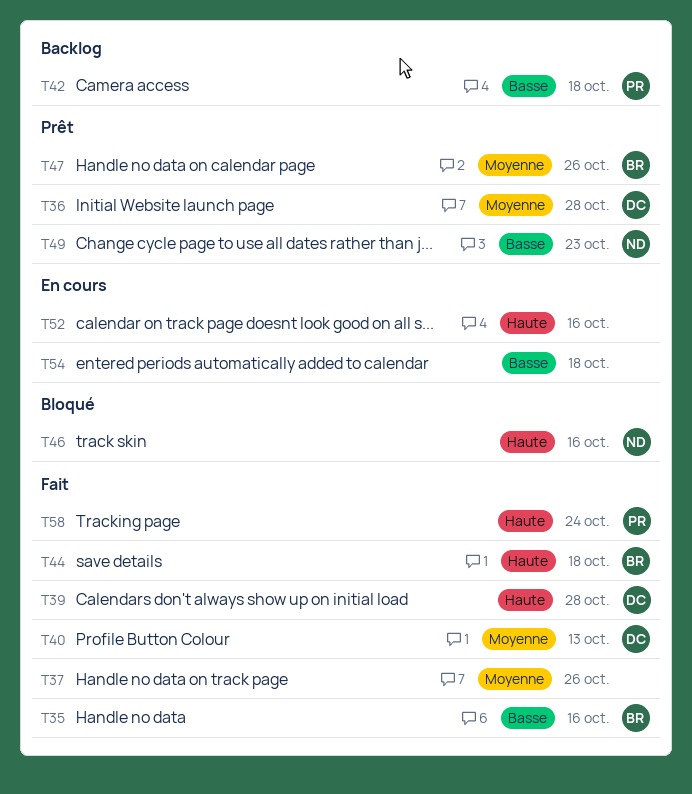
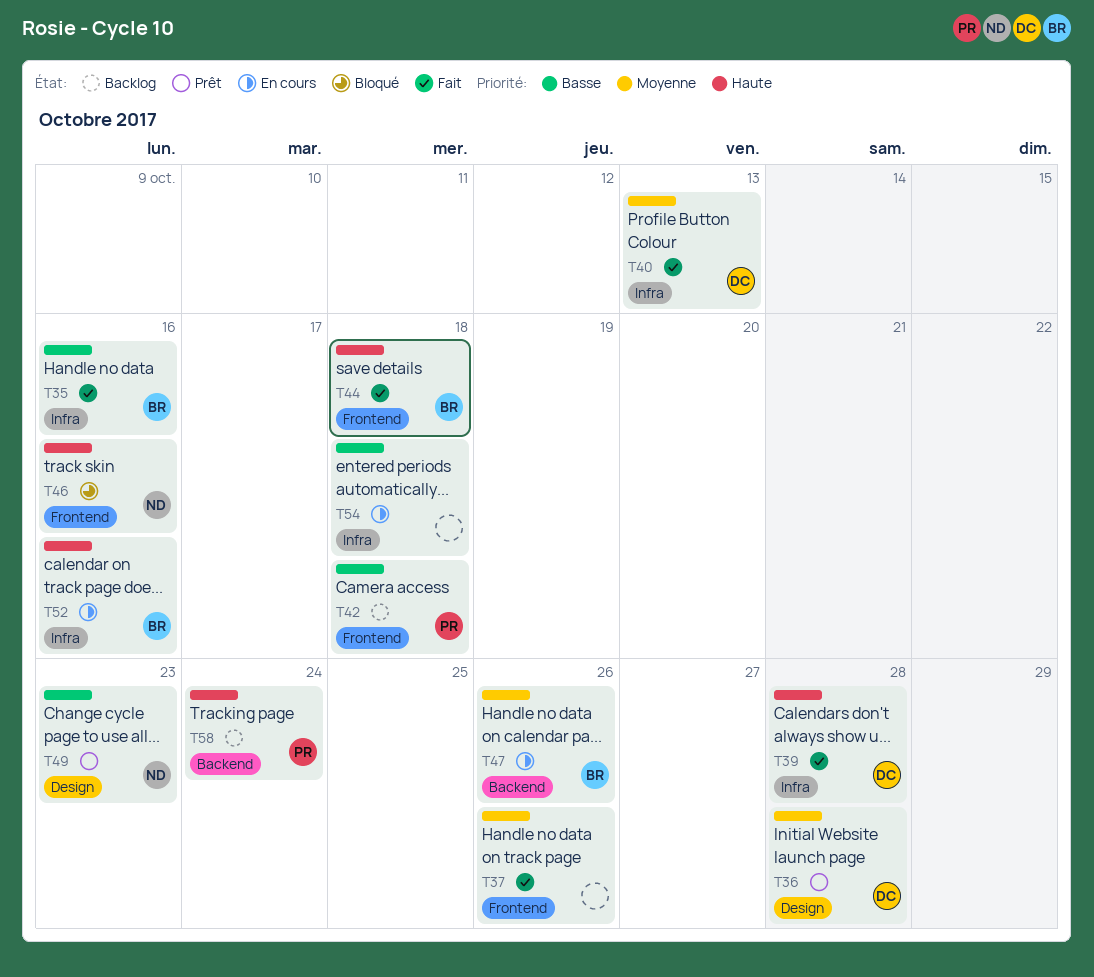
T47, status: Prêt -> En cours
T52, owner: none -> BR
T58, status: Fait -> Backlog

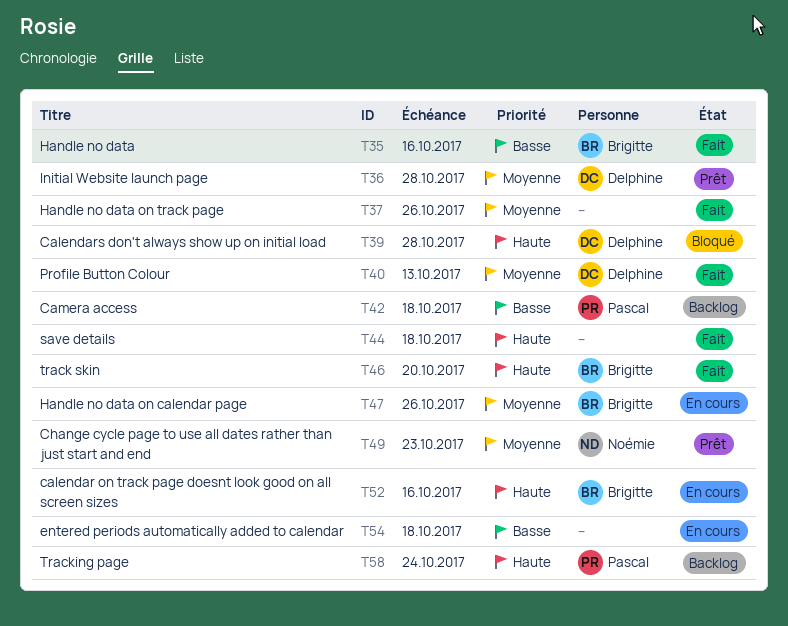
T39, status: Fait -> Bloqué
T44, owner: Brigitte -> none
T46, status: Bloqué -> Fait
T46, owner: Noémie -> Brigitte
T46, due: Oct 16 -> Oct 20
T49, priority: Basse -> Moyenne

